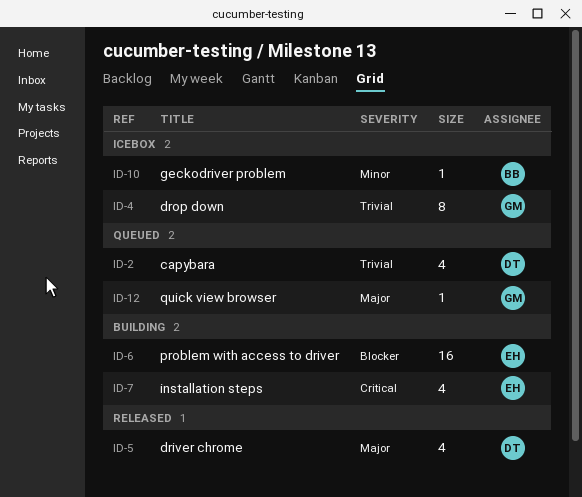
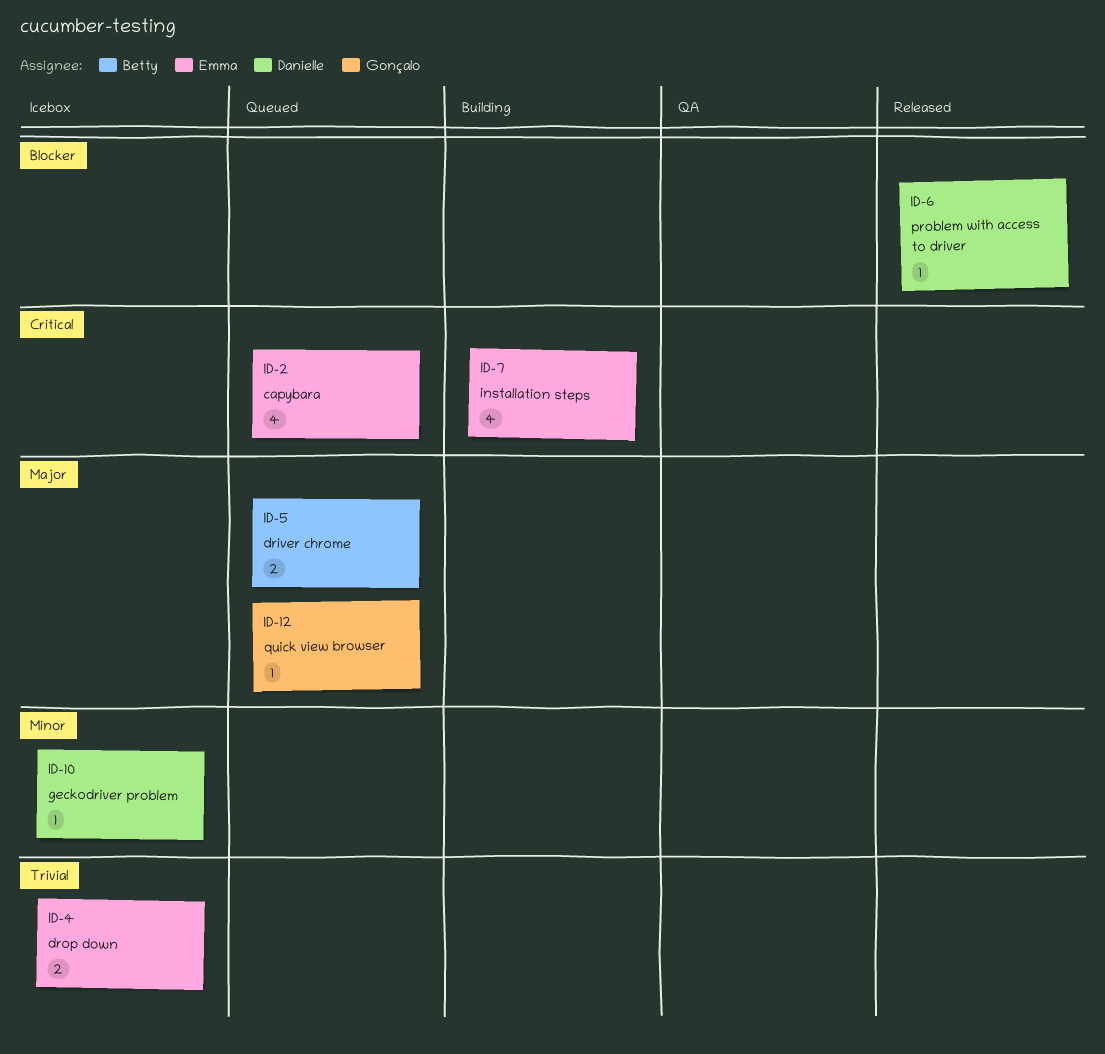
ID-2, owner: Danielle -> Emma
ID-2, priority: Trivial -> Critical
ID-4, owner: Gonçalo -> Emma
ID-4, estimate: 8 -> 2
ID-5, status: Released -> Queued
ID-5, owner: Danielle -> Betty
ID-5, estimate: 4 -> 2
ID-6, status: Building -> Released
ID-6, owner: Emma -> Danielle
ID-6, estimate: 16 -> 1
ID-10, owner: Betty -> Danielle

